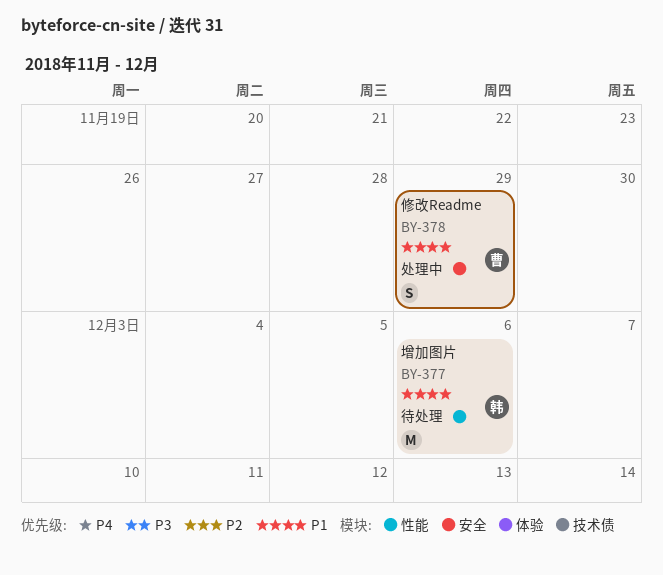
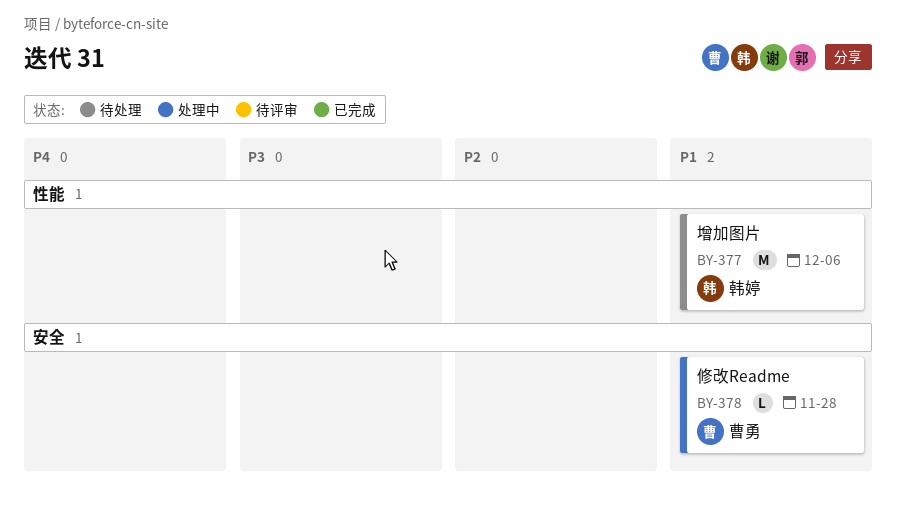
BY-378, estimate: S -> L
BY-378, due: Nov 29 -> Nov 28

